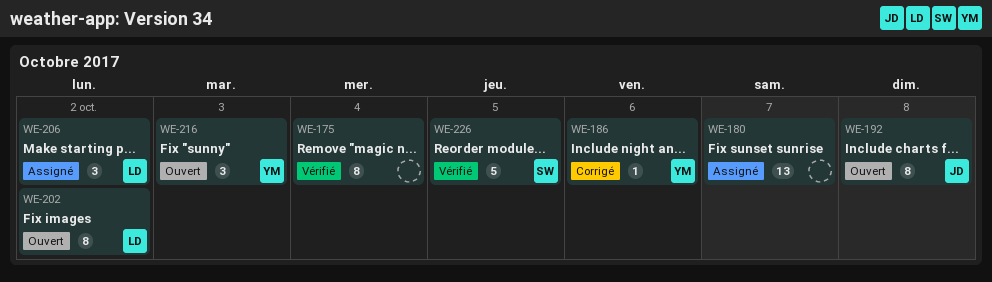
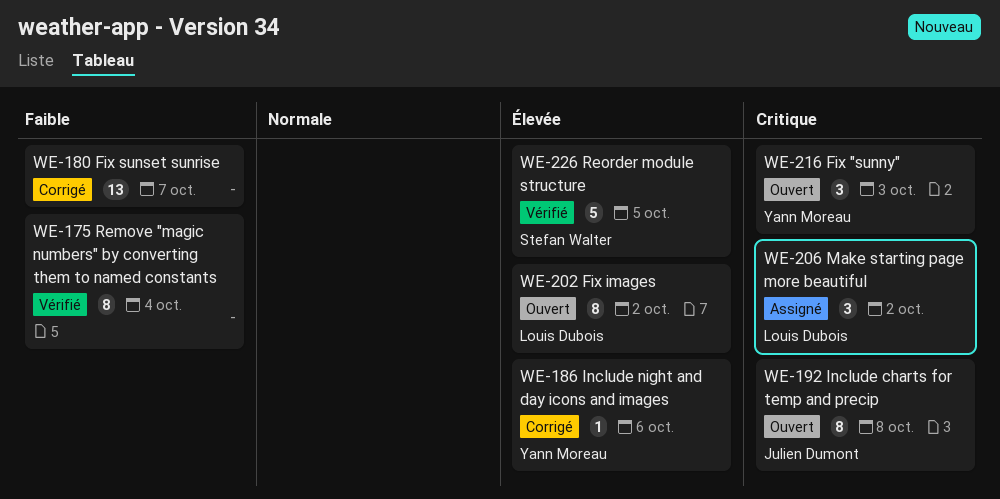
WE-180, status: Assigné -> Corrigé

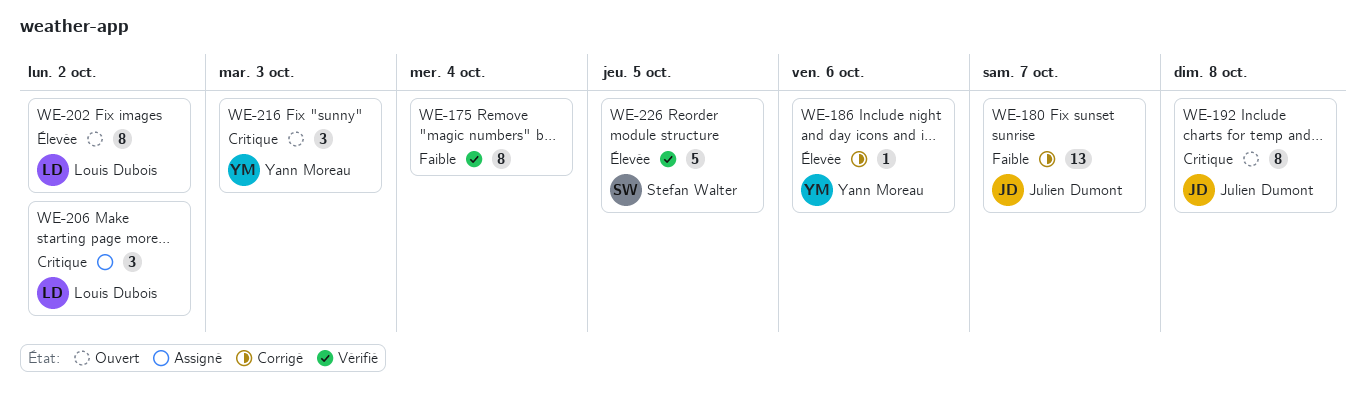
WE-180, owner: none -> Julien Dumont

